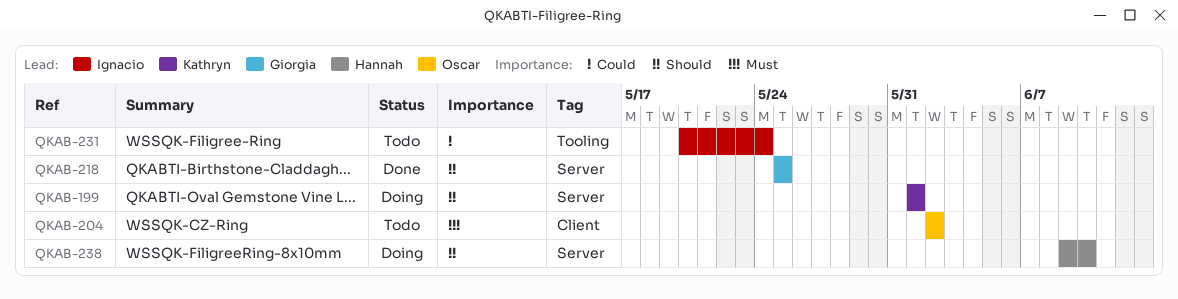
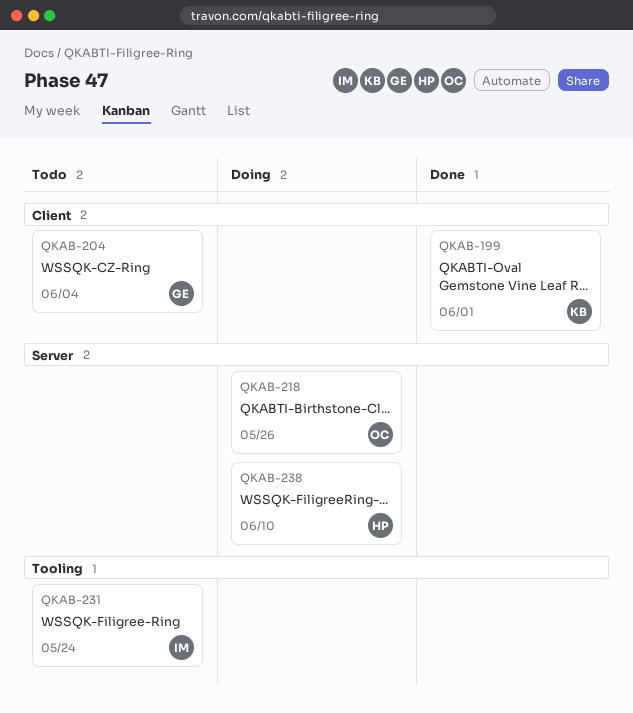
QKAB-199, status: Doing -> Done
QKAB-199, label: Server -> Client
QKAB-204, owner: Oscar -> Giorgia
QKAB-204, due: Jun 2 -> Jun 4
QKAB-218, status: Done -> Doing
QKAB-218, owner: Giorgia -> Oscar
QKAB-218, due: May 25 -> May 26

